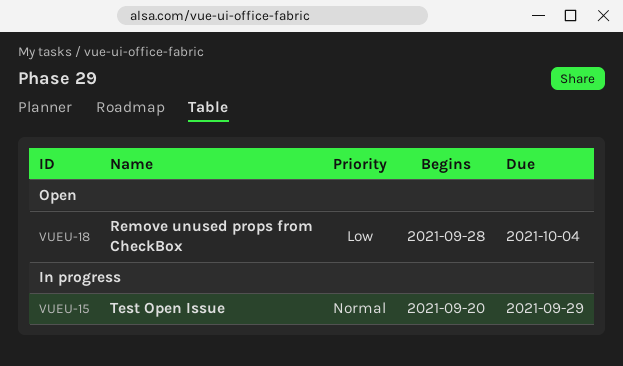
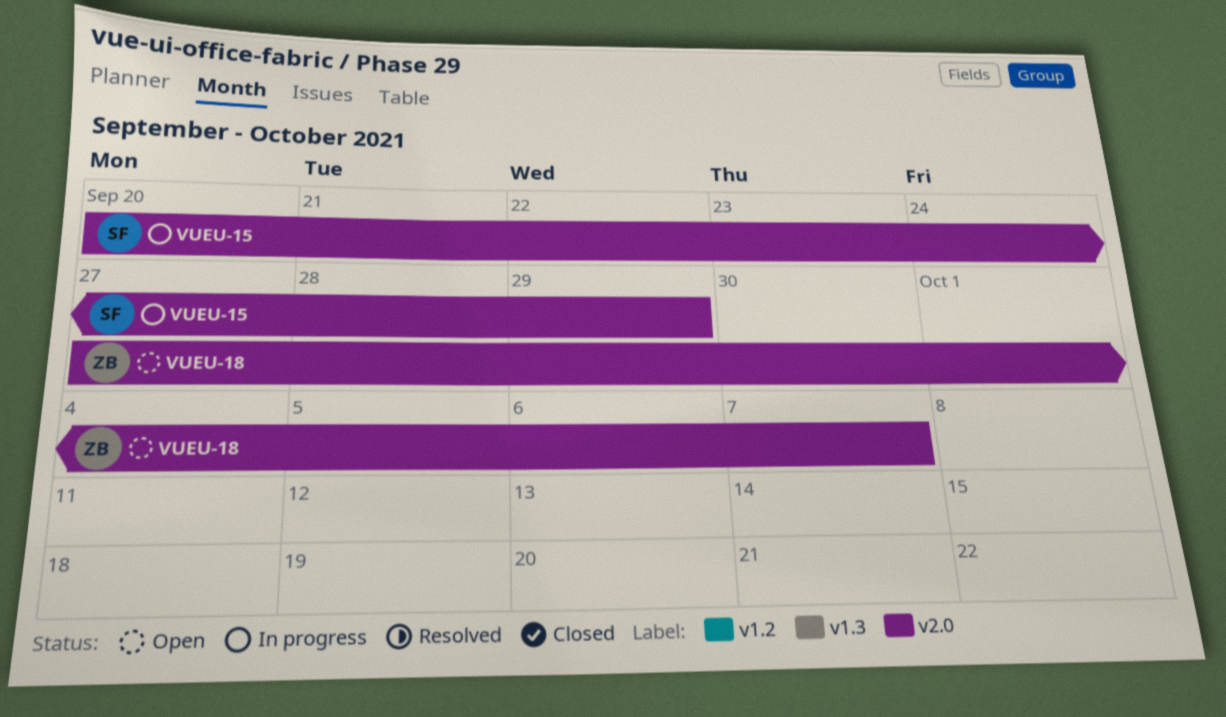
VUEU-18, start: Sep 28 -> Sep 27
VUEU-18, due: Oct 4 -> Oct 7

